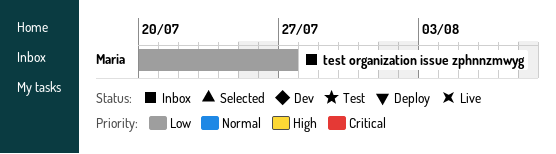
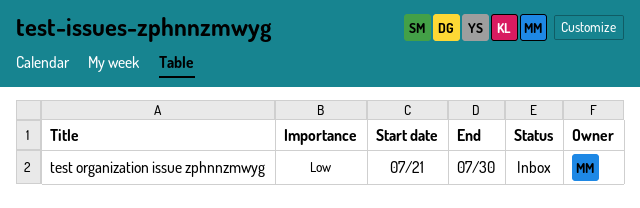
test organization issue zphnnzmwyg, start: Jul 20 -> Jul 21
test organization issue zphnnzmwyg, due: Jul 27 -> Jul 30

